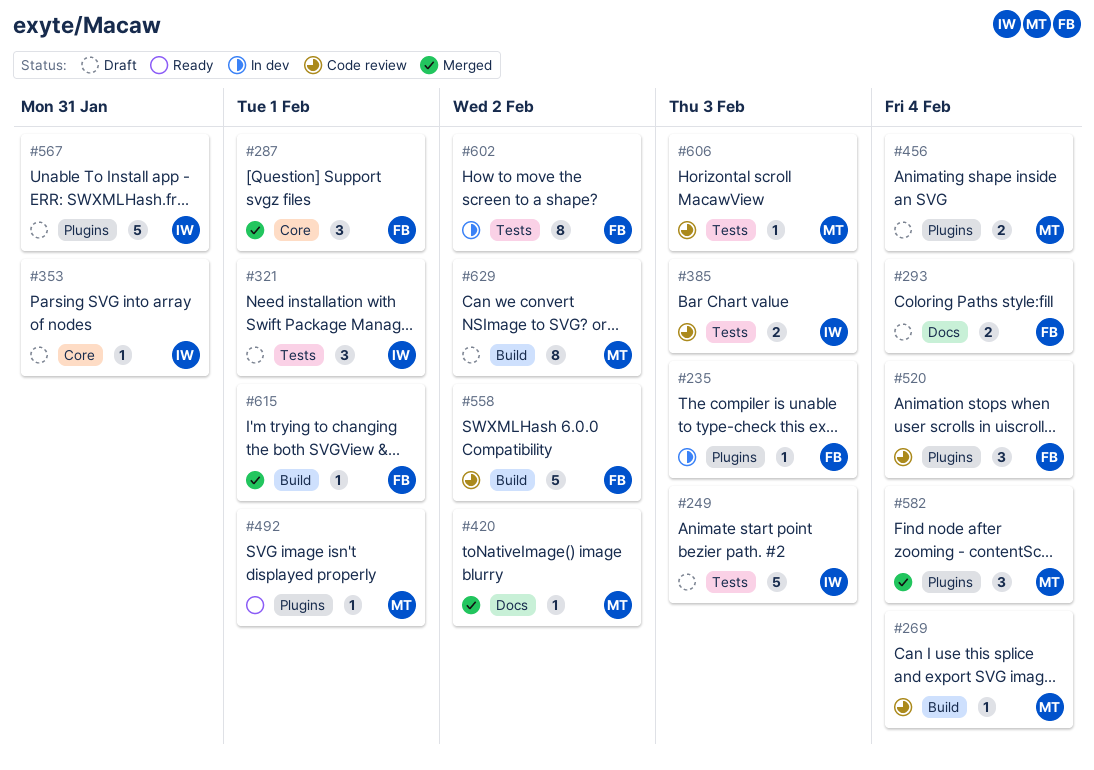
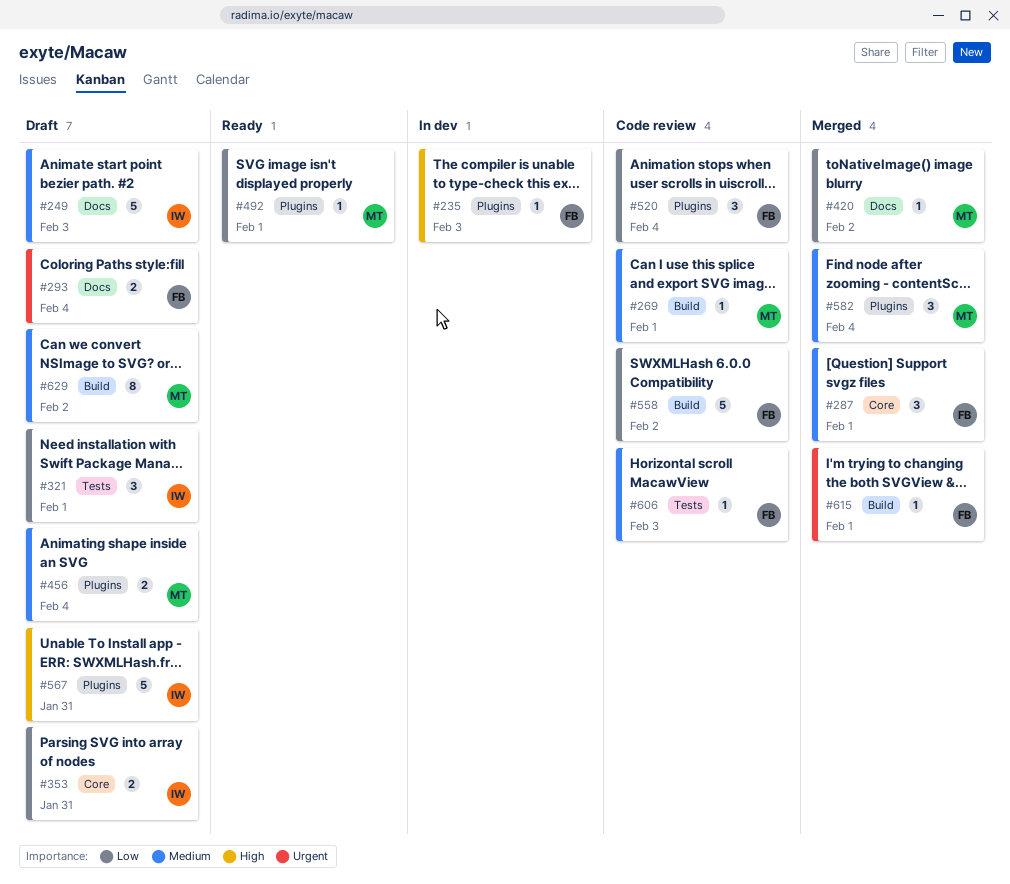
#249, label: Tests -> Docs
#269, due: Feb 4 -> Feb 1
#353, estimate: 1 -> 2
#385: present -> none
#602: present -> none
#606, owner: MT -> FB

